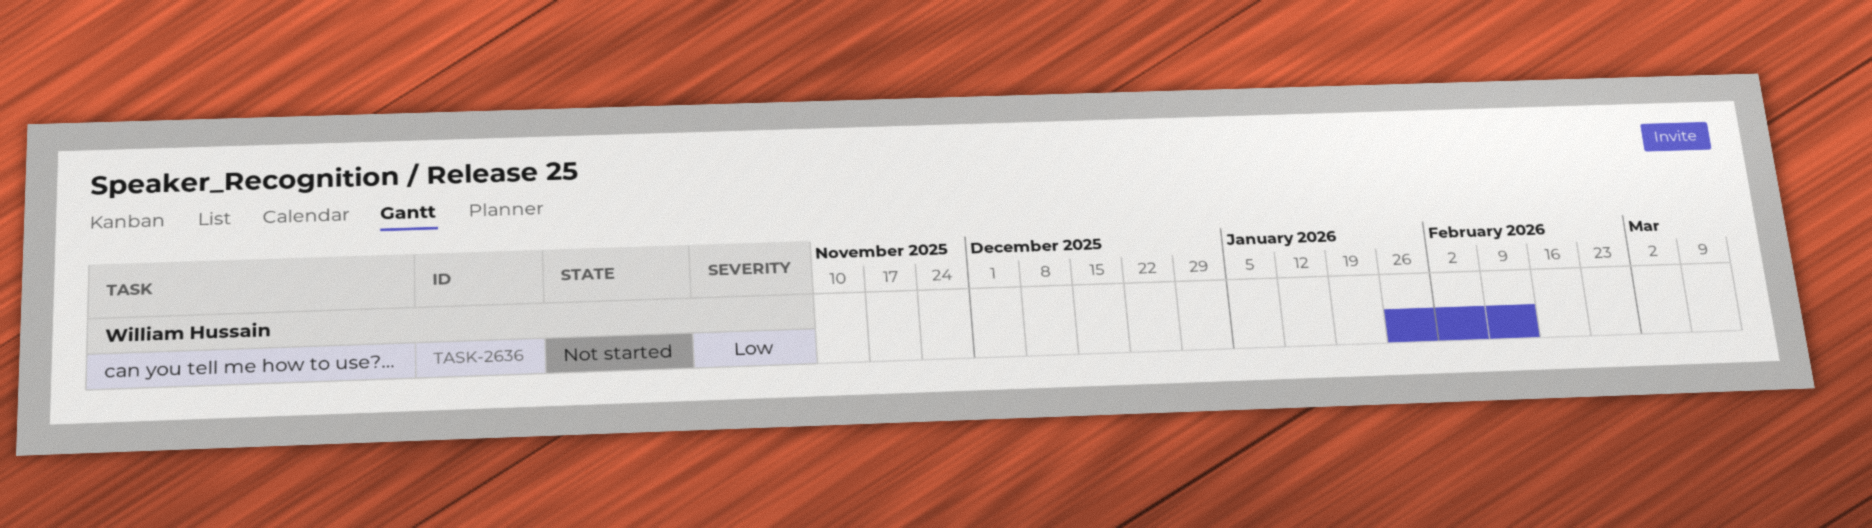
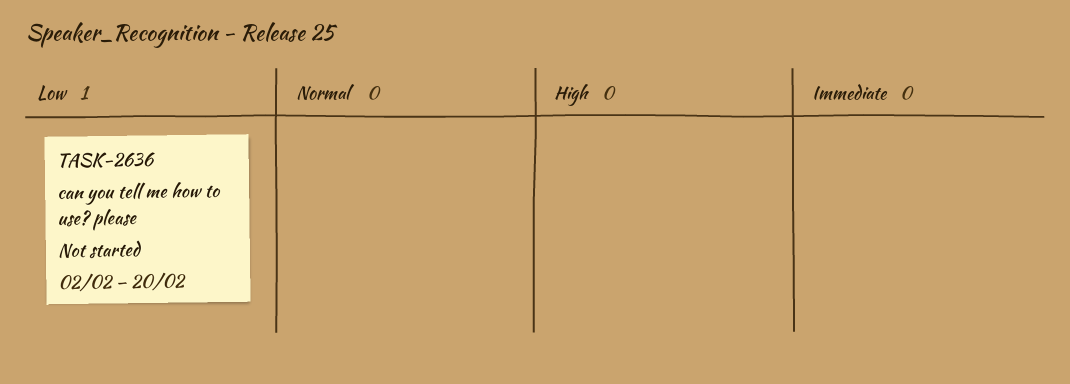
TASK-2636, start: Jan 26 -> Feb 2
TASK-2636, due: Feb 13 -> Feb 20

